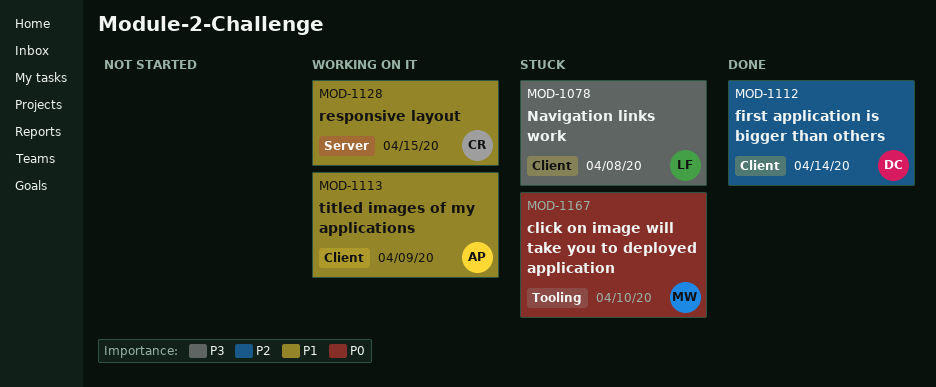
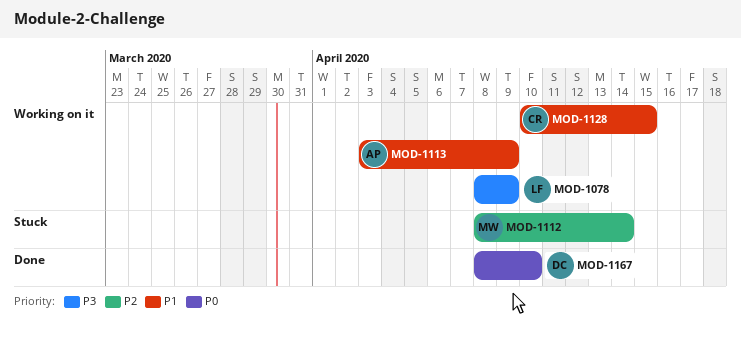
MOD-1078, status: Stuck -> Working on it
MOD-1078, due: Apr 8 -> Apr 9
MOD-1112, status: Done -> Stuck
MOD-1112, owner: DC -> MW
MOD-1167, status: Stuck -> Done
MOD-1167, owner: MW -> DC

